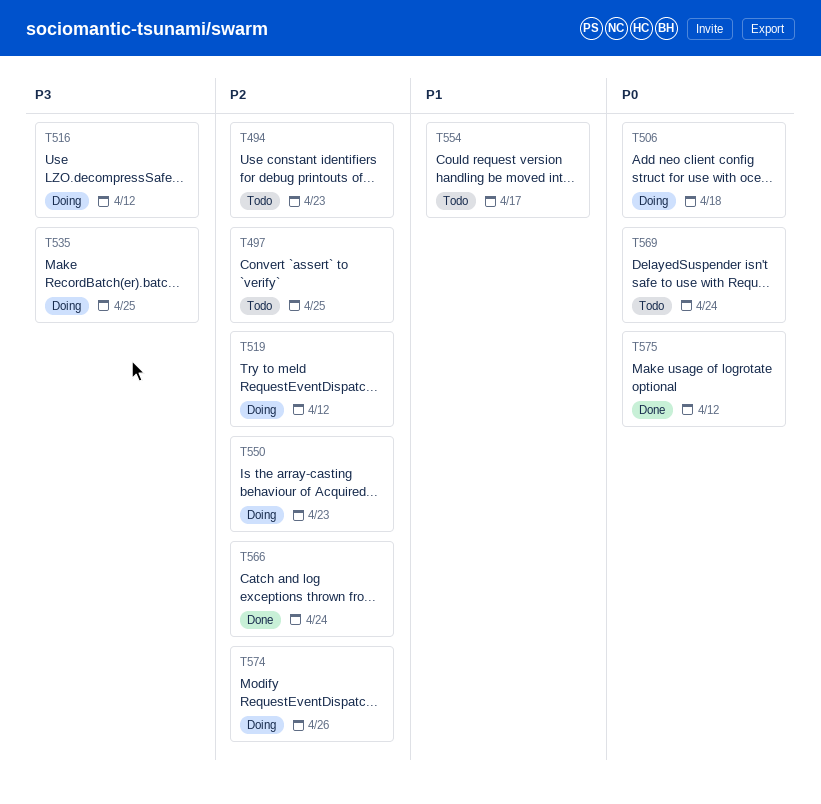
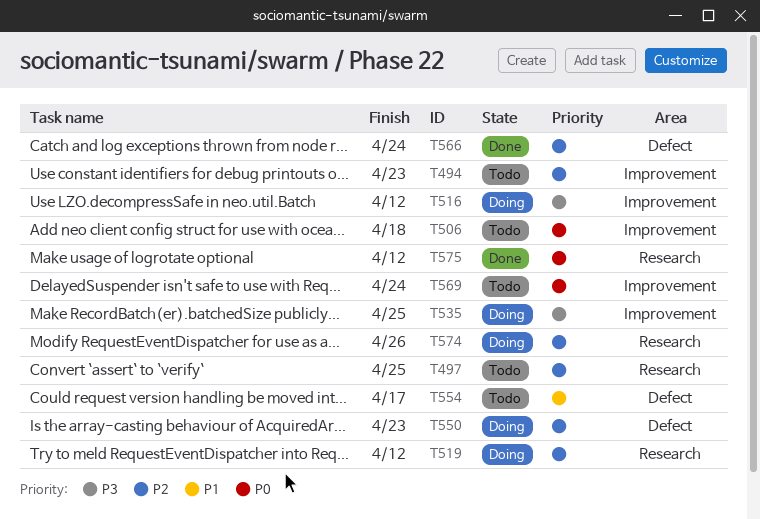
T506, status: Doing -> Todo

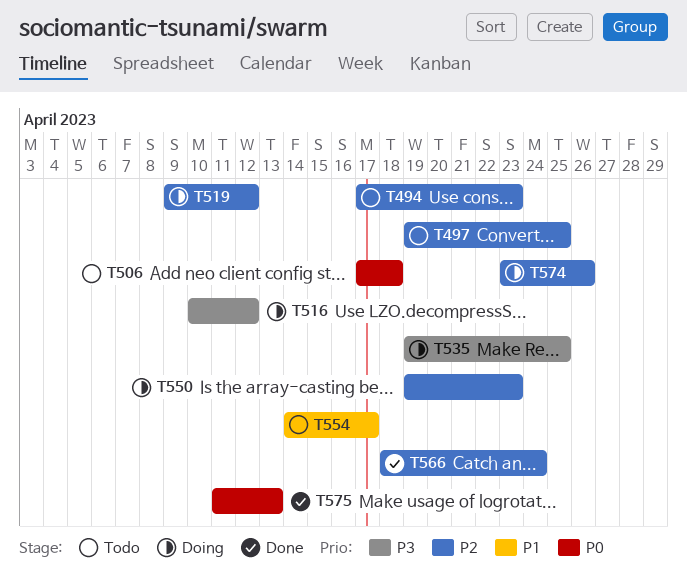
T569: present -> none
T575, due: Apr 12 -> Apr 13

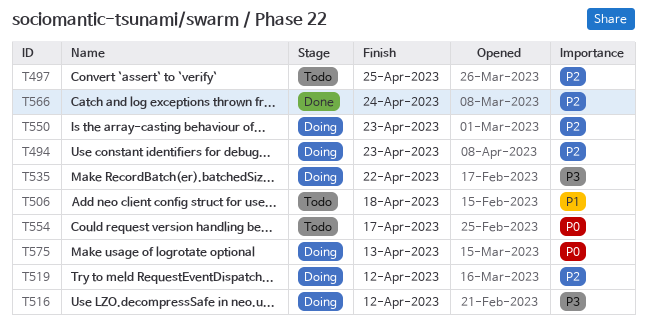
T494, status: Todo -> Doing
T506, priority: P0 -> P1
T535, due: Apr 25 -> Apr 22
T554, priority: P1 -> P0
T574: present -> none
T575, status: Done -> Doing

